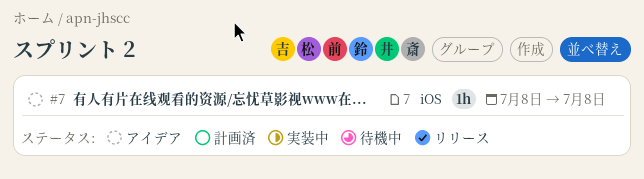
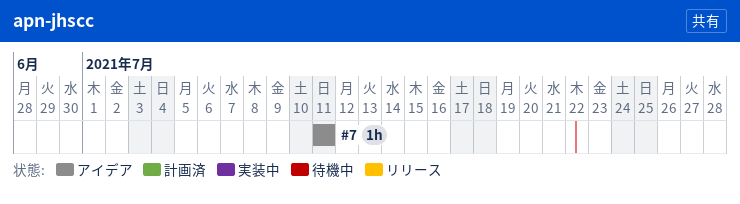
#7, start: Jul 8 -> Jul 11
#7, due: Jul 8 -> Jul 11

